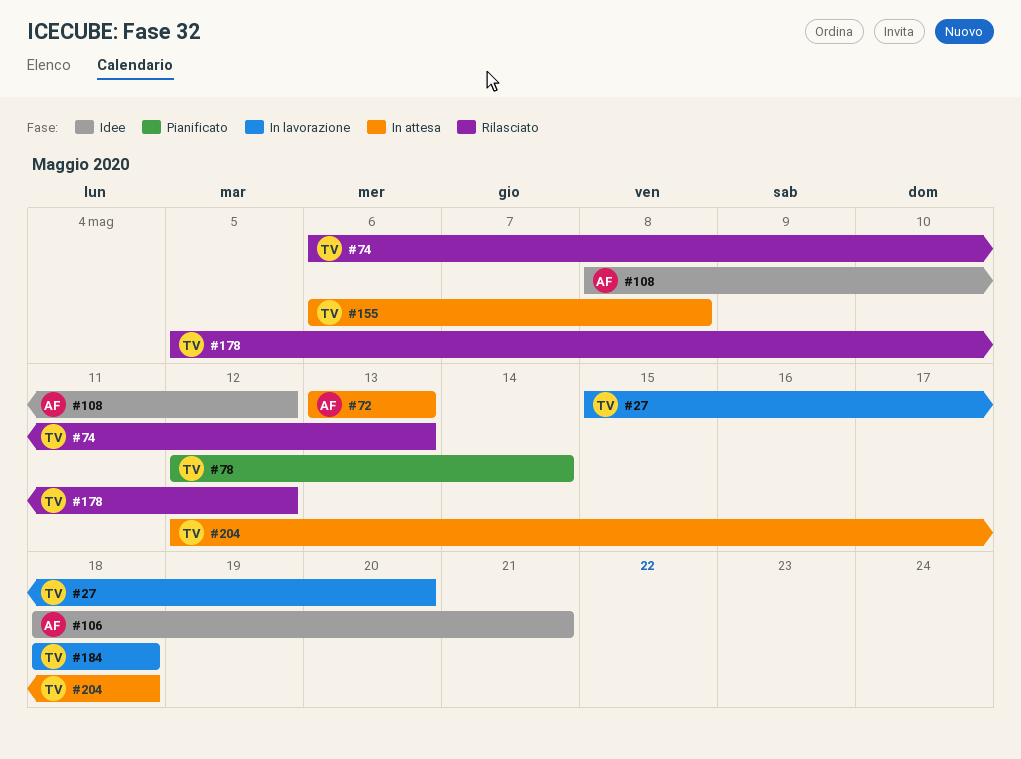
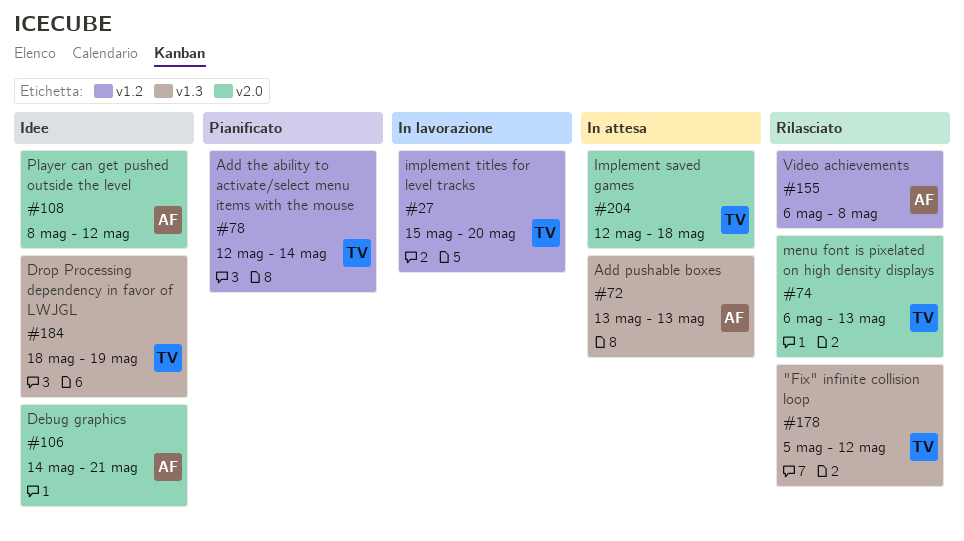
#106, start: May 18 -> May 14
#155, status: In attesa -> Rilasciato
#155, owner: TV -> AF
#184, status: In lavorazione -> Idee
#184, due: May 18 -> May 19

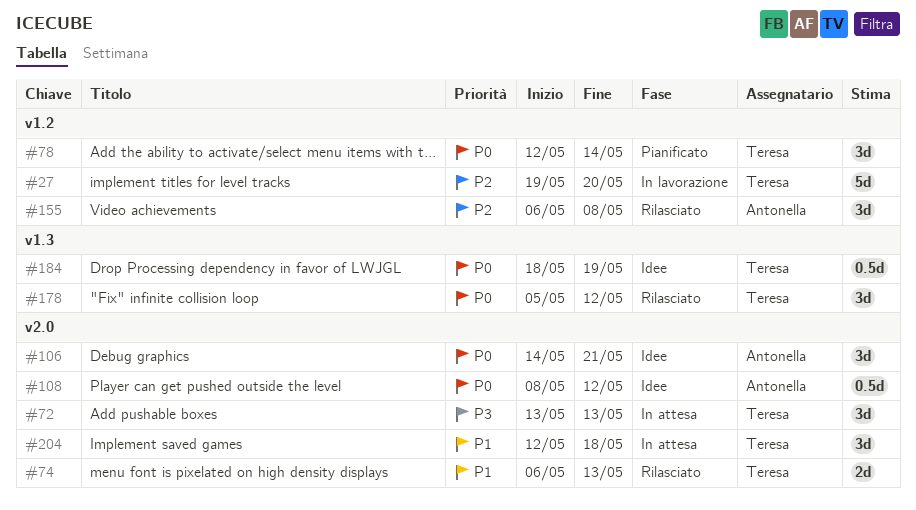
#27, start: May 15 -> May 19
#72, owner: Antonella -> Teresa
#72, label: v1.3 -> v2.0

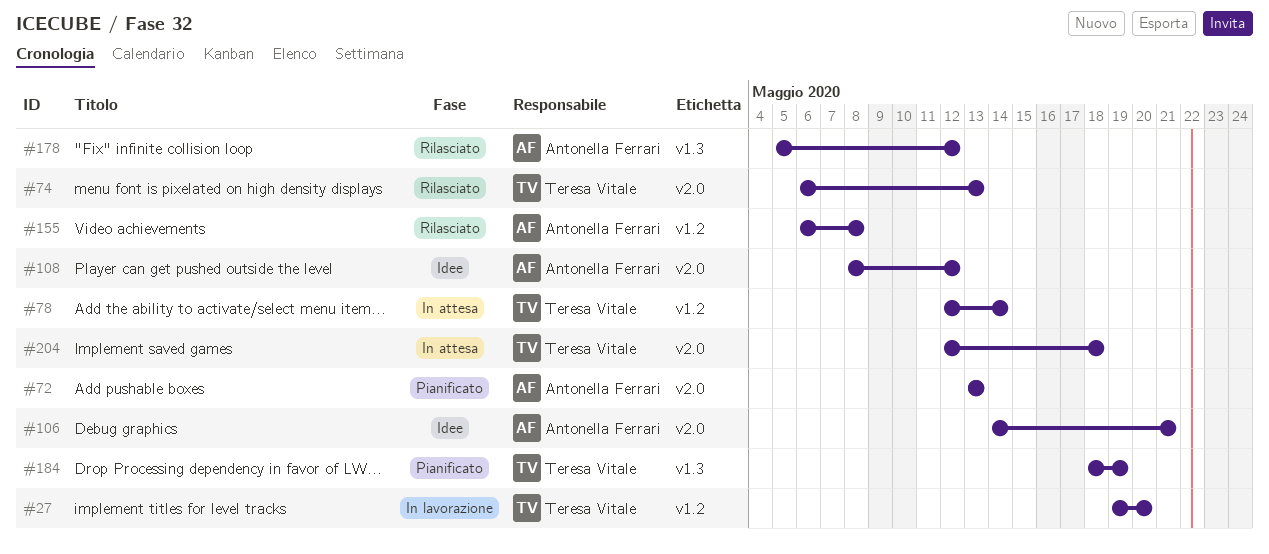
#72, status: In attesa -> Pianificato
#72, owner: Teresa Vitale -> Antonella Ferrari
#78, status: Pianificato -> In attesa
#178, owner: Teresa Vitale -> Antonella Ferrari
#184, status: Idee -> Pianificato

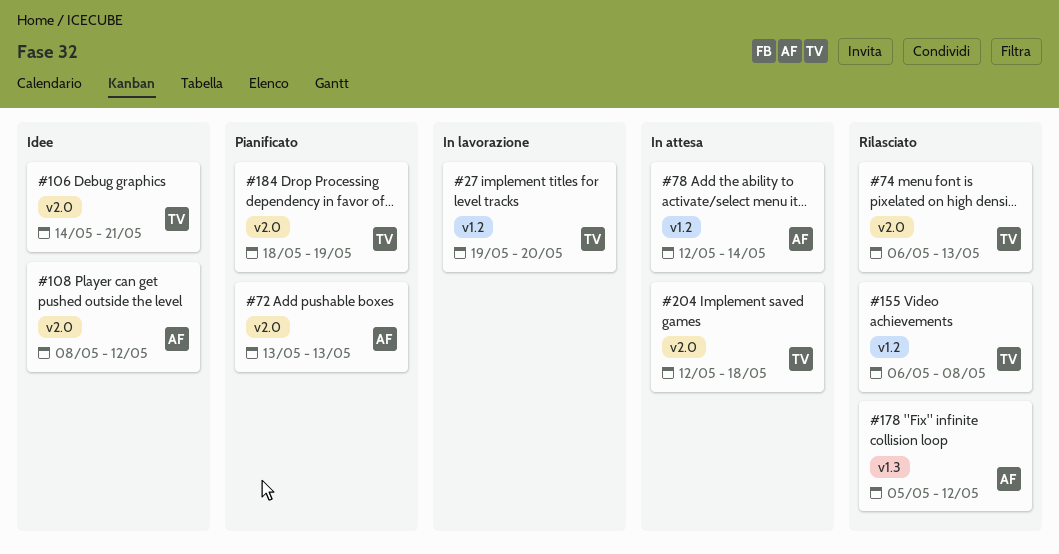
#78, owner: Teresa Vitale -> Antonella Ferrari
#106, owner: Antonella Ferrari -> Teresa Vitale
#155, owner: Antonella Ferrari -> Teresa Vitale
#184, label: v1.3 -> v2.0

